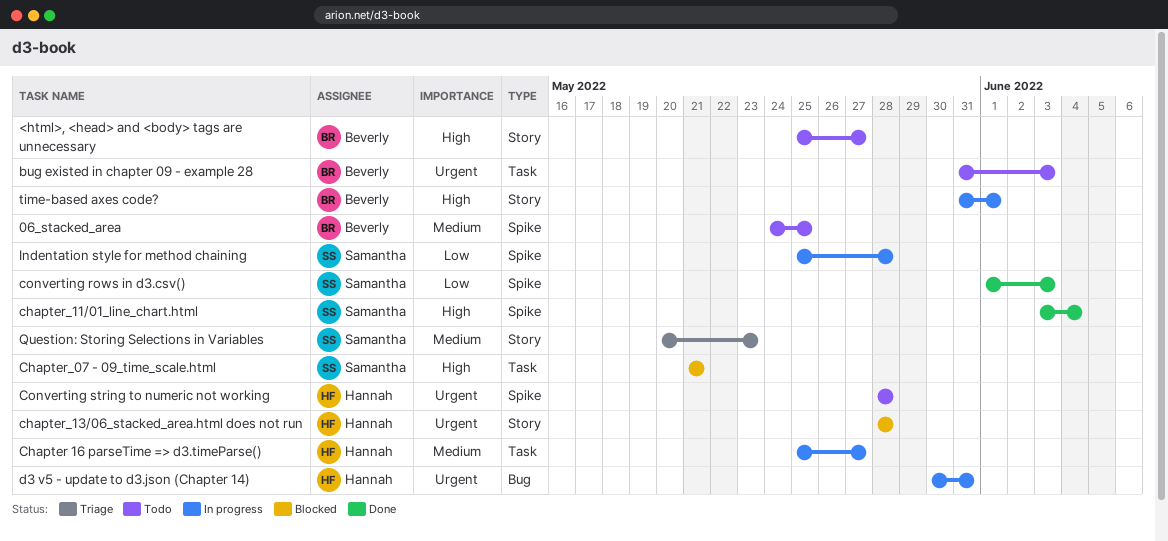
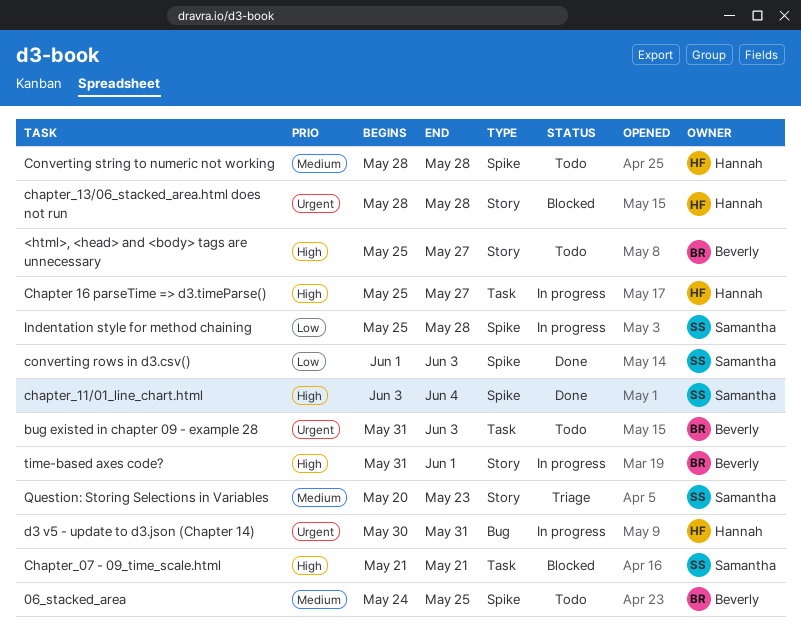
Chapter 16 parseTime => d3.timeParse(), priority: Medium -> High
Converting string to numeric not working, priority: Urgent -> Medium

